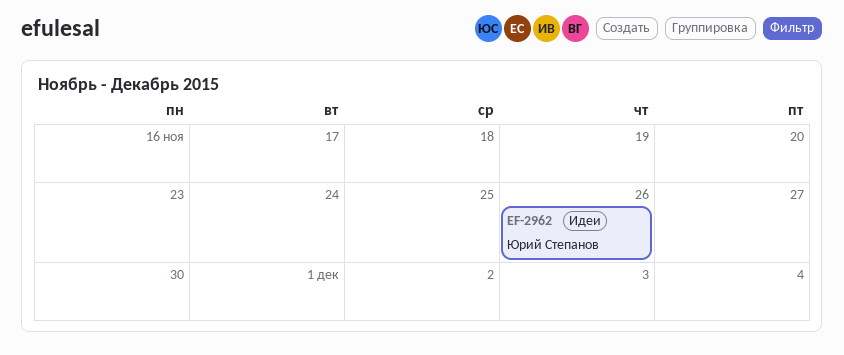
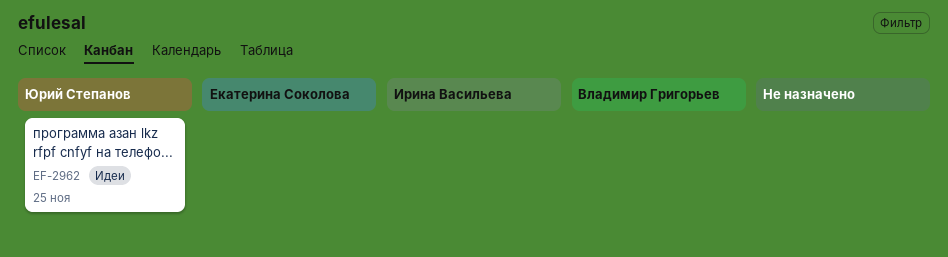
EF-2962, due: Nov 26 -> Nov 25

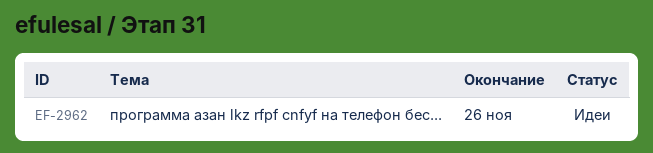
EF-2962, due: Nov 25 -> Nov 26

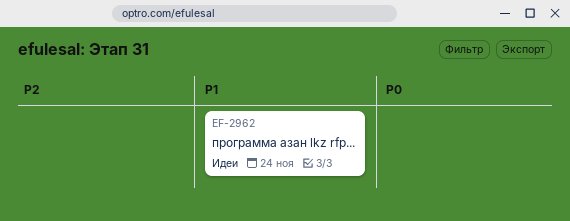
EF-2962, due: Nov 26 -> Nov 24

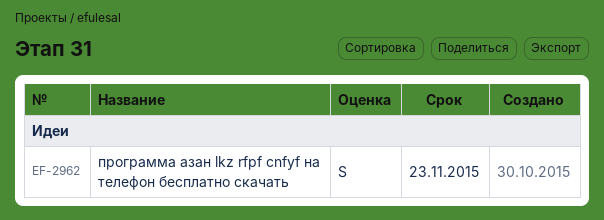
EF-2962, due: Nov 24 -> Nov 23

